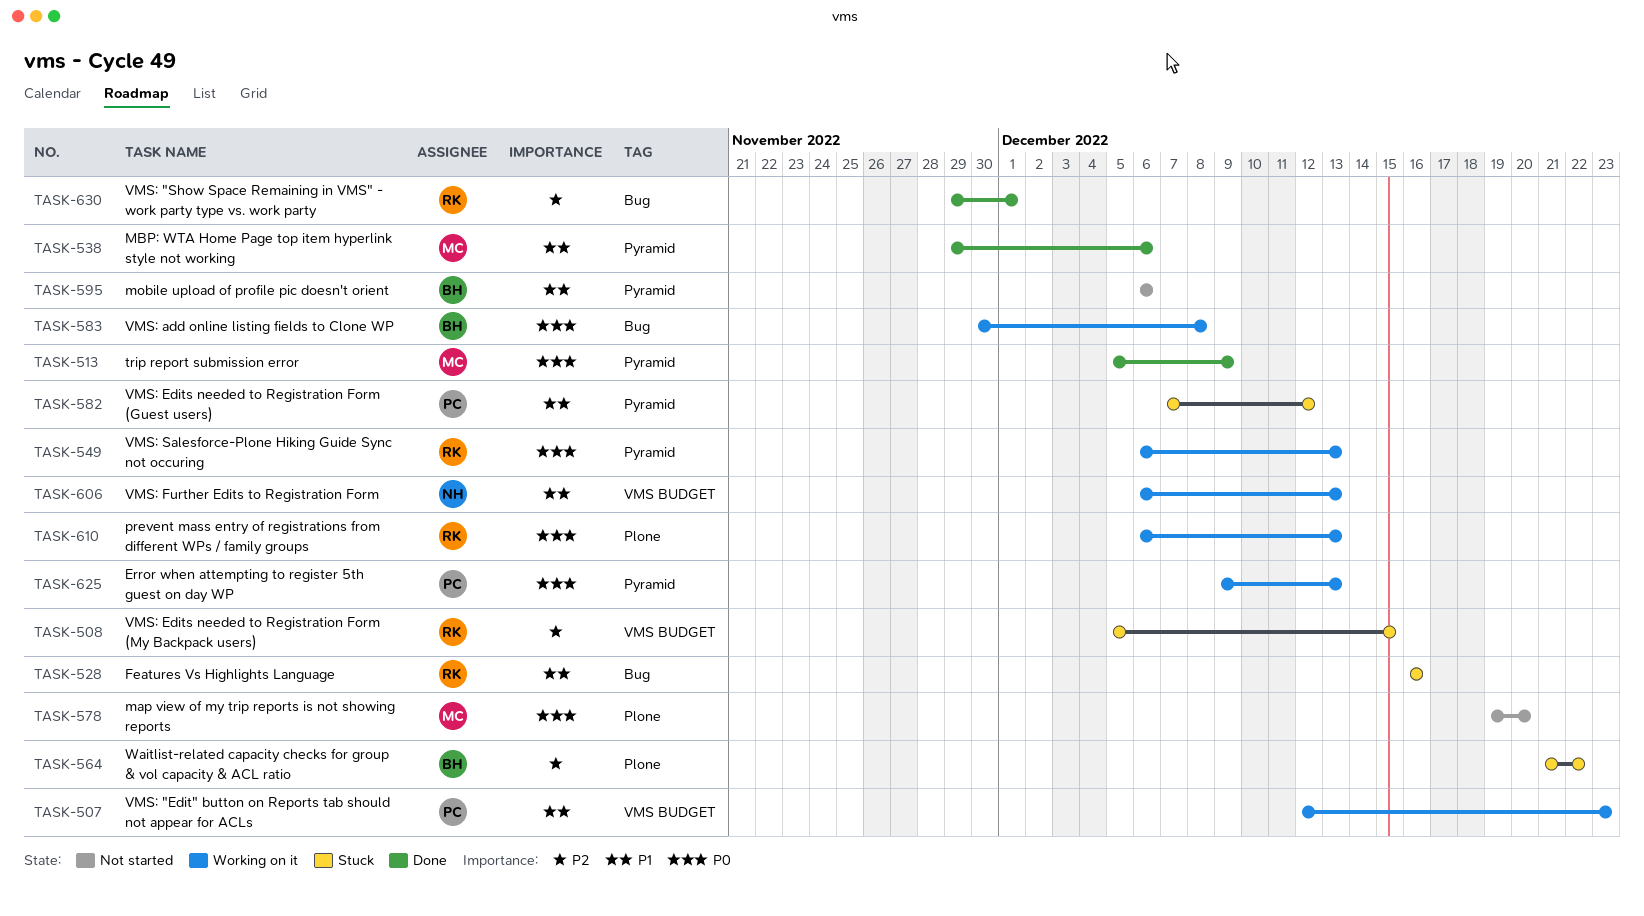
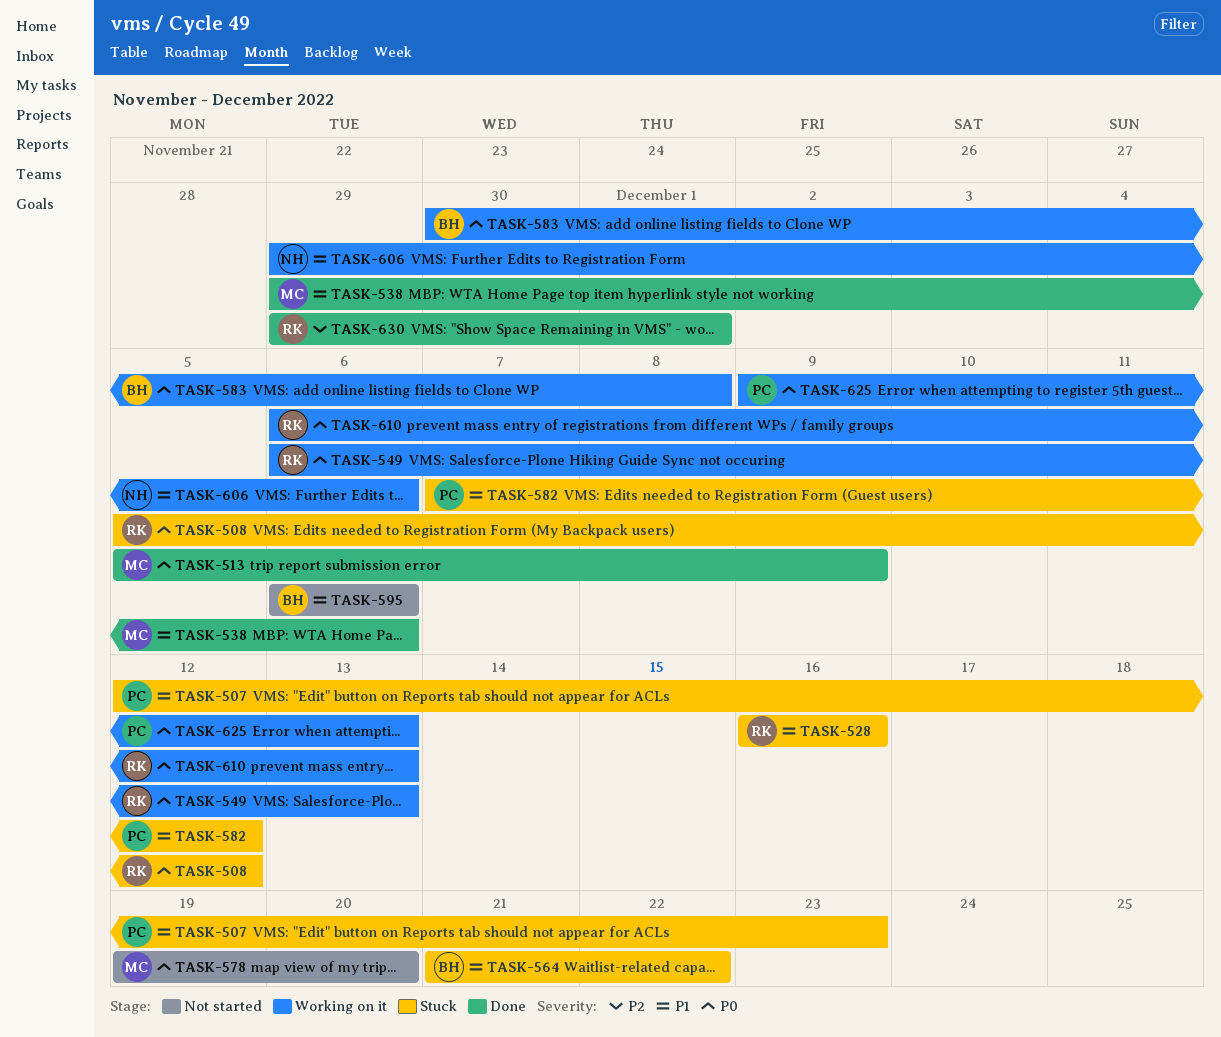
TASK-507, status: Working on it -> Stuck
TASK-508, priority: P2 -> P0
TASK-508, due: Dec 15 -> Dec 12
TASK-564, priority: P2 -> P1
TASK-606, start: Dec 6 -> Nov 29
TASK-606, due: Dec 13 -> Dec 6

